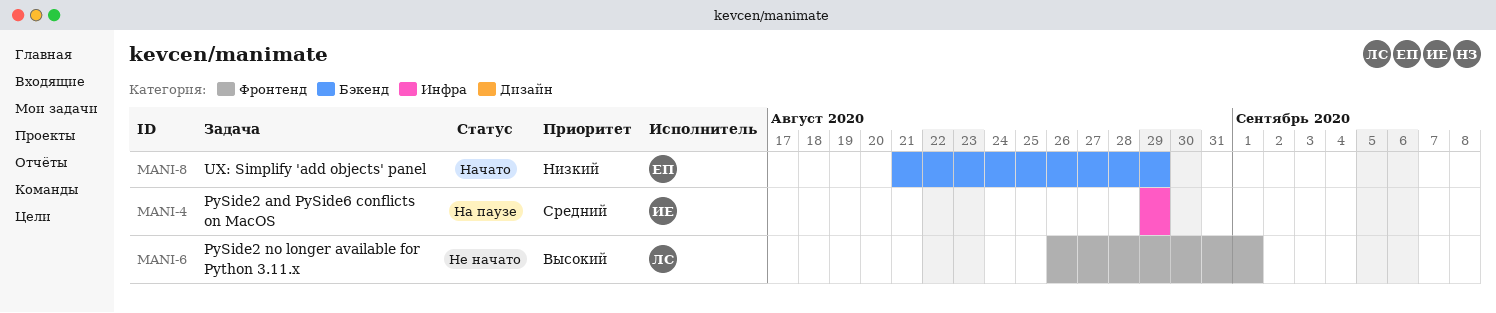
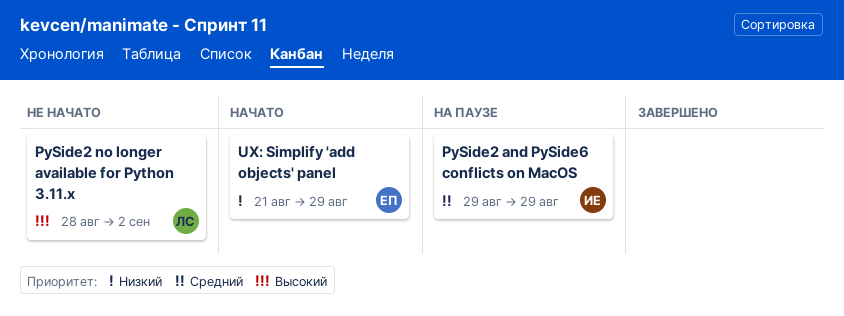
PySide2 no longer available for Python 3.11.x, start: Aug 26 -> Aug 28
PySide2 no longer available for Python 3.11.x, due: Sep 1 -> Sep 2

